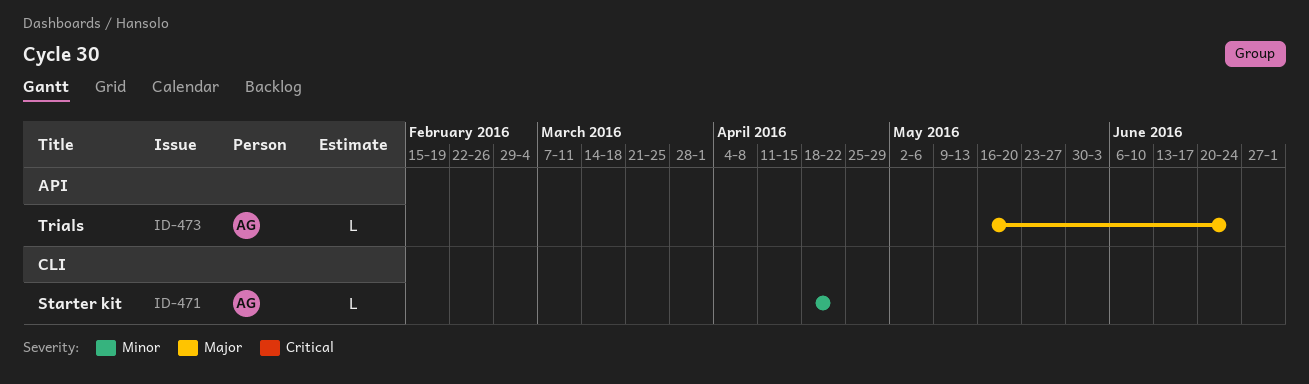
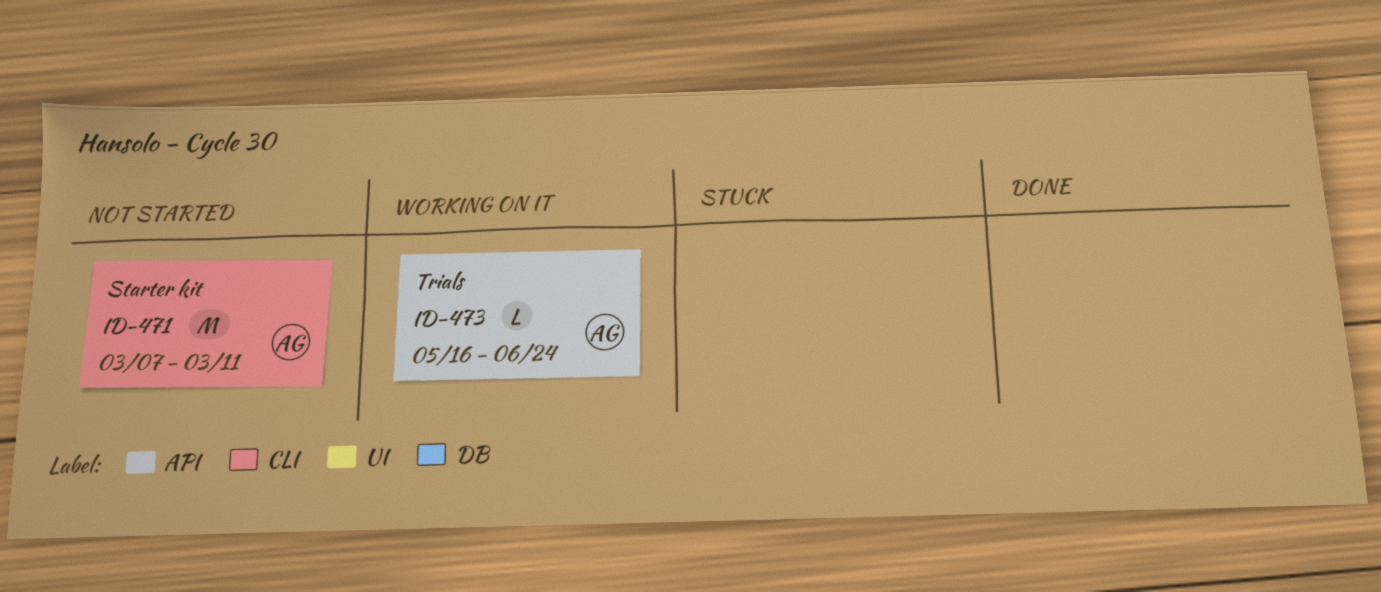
ID-471, estimate: L -> M
ID-471, start: Apr 18 -> Mar 7
ID-471, due: Apr 22 -> Mar 11

